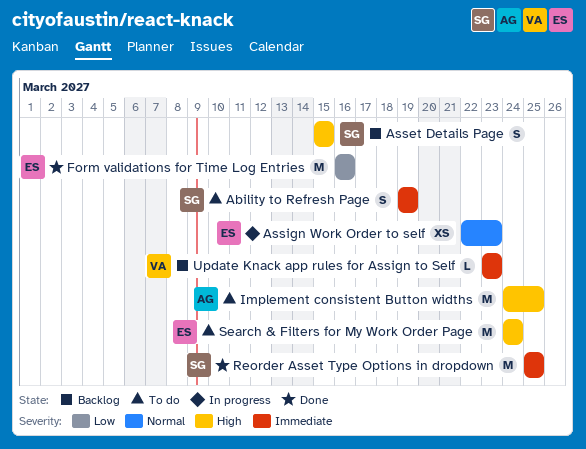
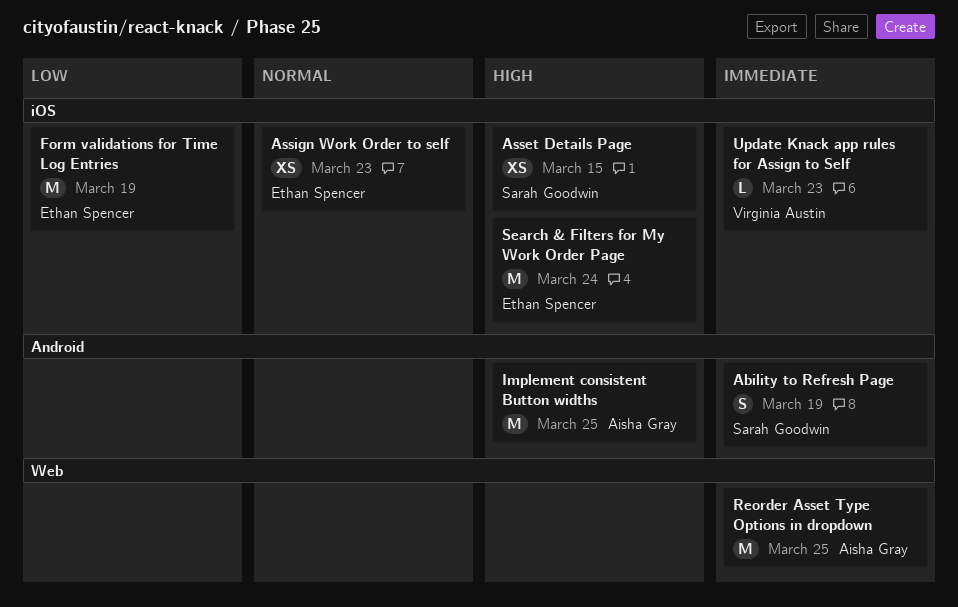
Asset Details Page, estimate: S -> XS
Form validations for Time Log Entries, due: Mar 16 -> Mar 19
Reorder Asset Type Options in dropdown, owner: Sarah Goodwin -> Aisha Gray

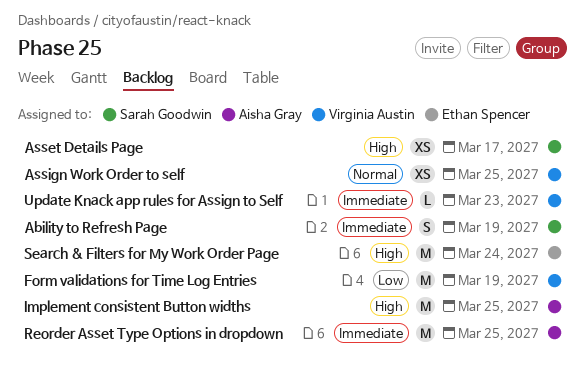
Asset Details Page, due: Mar 15 -> Mar 17
Assign Work Order to self, owner: Ethan Spencer -> Virginia Austin
Assign Work Order to self, due: Mar 23 -> Mar 25
Form validations for Time Log Entries, owner: Ethan Spencer -> Virginia Austin

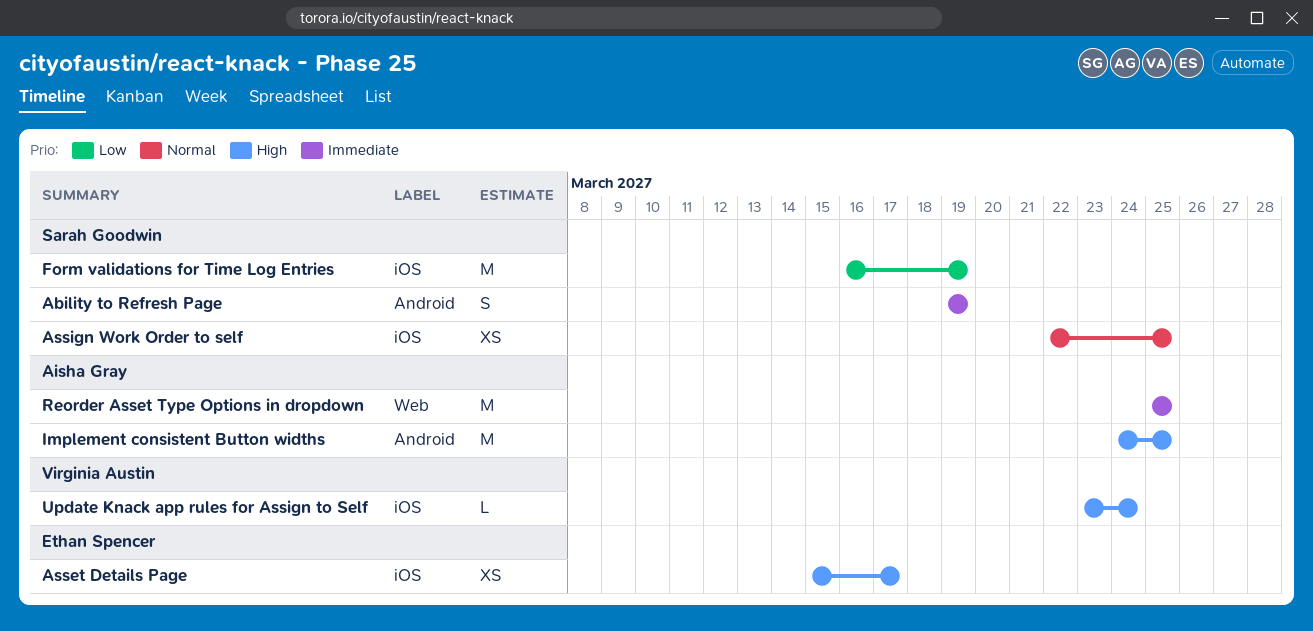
Asset Details Page, owner: Sarah Goodwin -> Ethan Spencer
Assign Work Order to self, owner: Virginia Austin -> Sarah Goodwin
Form validations for Time Log Entries, owner: Virginia Austin -> Sarah Goodwin
Search & Filters for My Work Order Page: present -> none
Update Knack app rules for Assign to Self, priority: Immediate -> High
Update Knack app rules for Assign to Self, due: Mar 23 -> Mar 24

